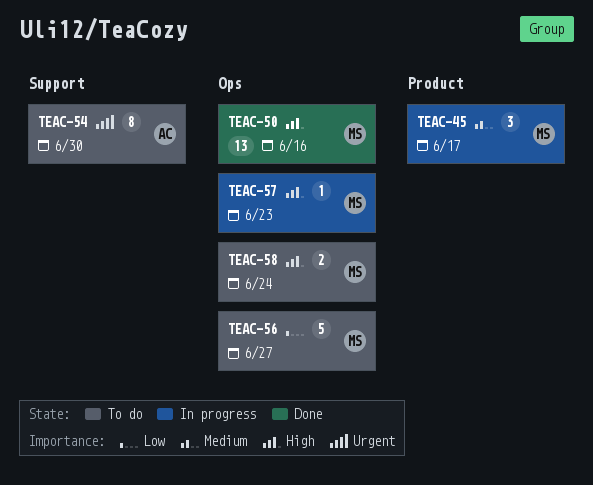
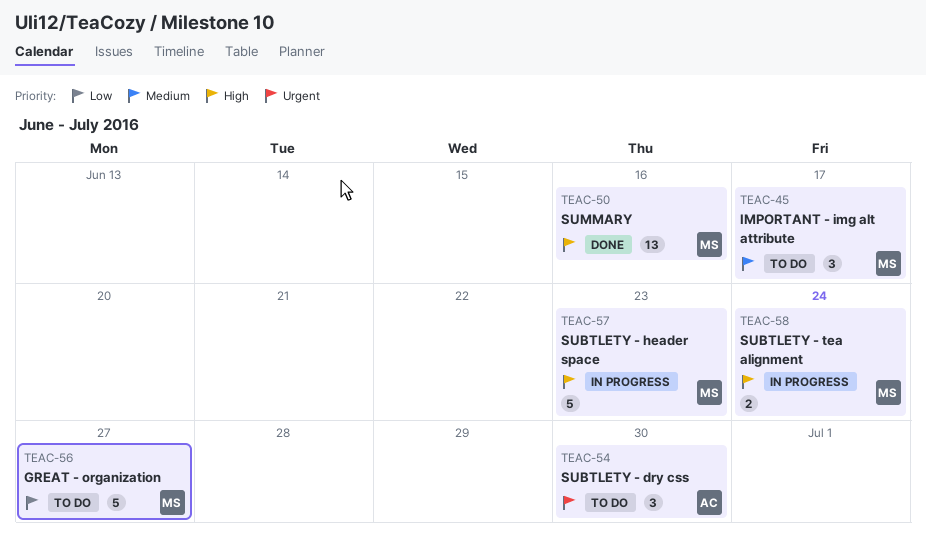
TEAC-45, status: In progress -> To do
TEAC-54, estimate: 8 -> 3
TEAC-57, estimate: 1 -> 5
TEAC-58, status: To do -> In progress

